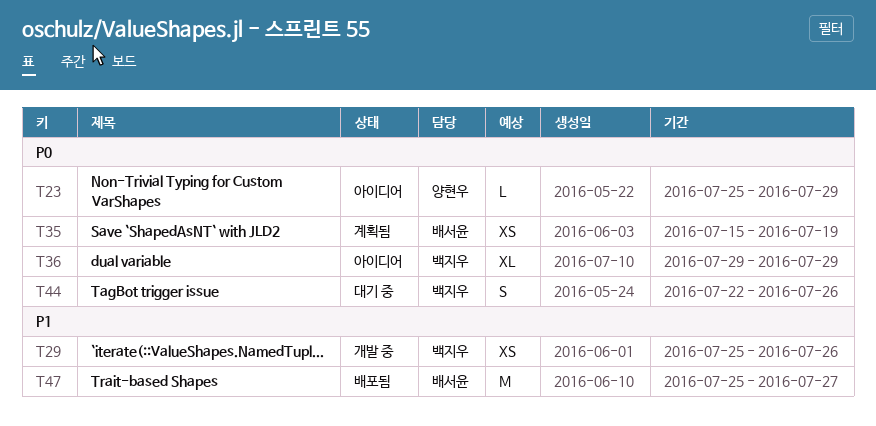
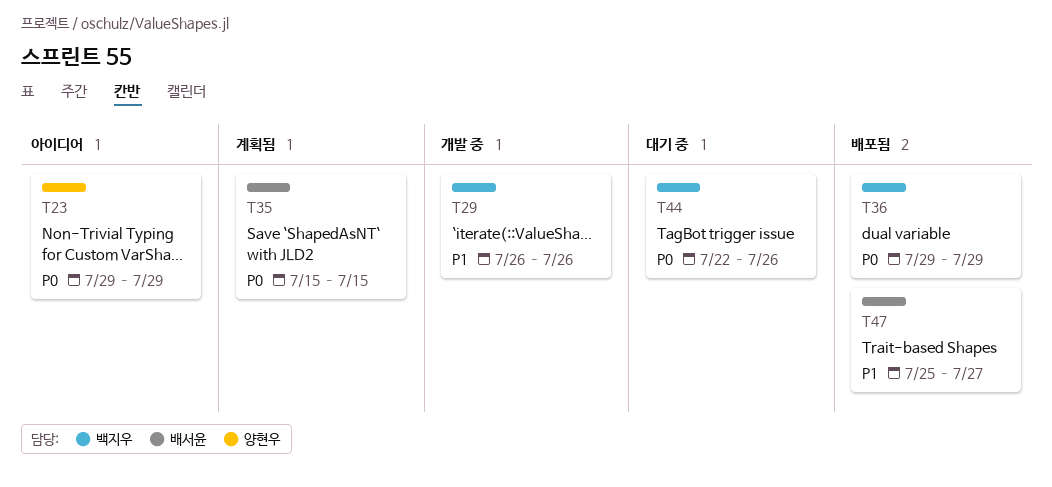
T23, start: Jul 25 -> Jul 29
T29, start: Jul 25 -> Jul 26
T35, due: Jul 19 -> Jul 15
T36, status: 아이디어 -> 배포됨

